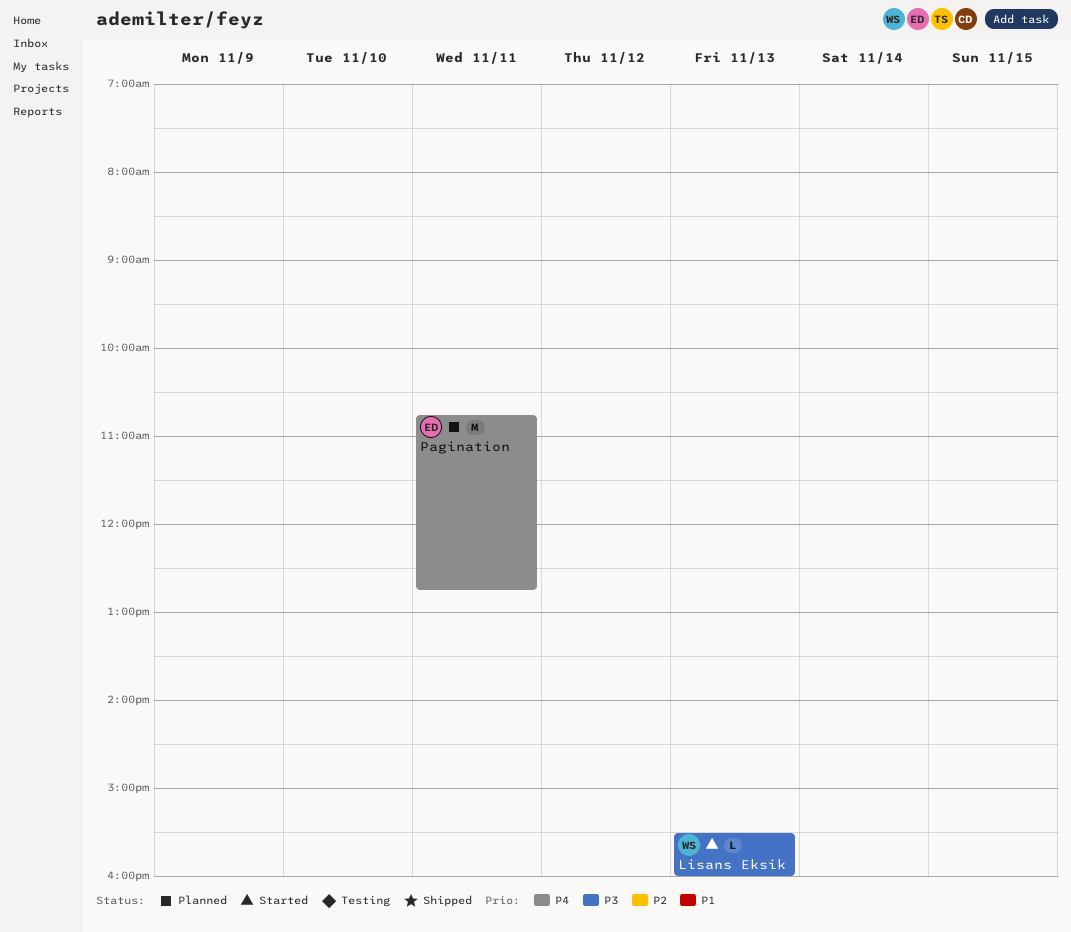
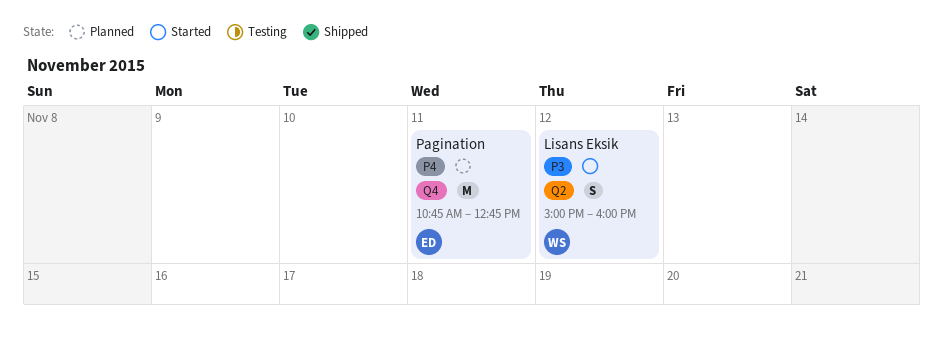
Lisans Eksik, estimate: L -> S
Lisans Eksik, day: Nov 13 -> Nov 12
Lisans Eksik, begins: 15:30 -> 15:00

